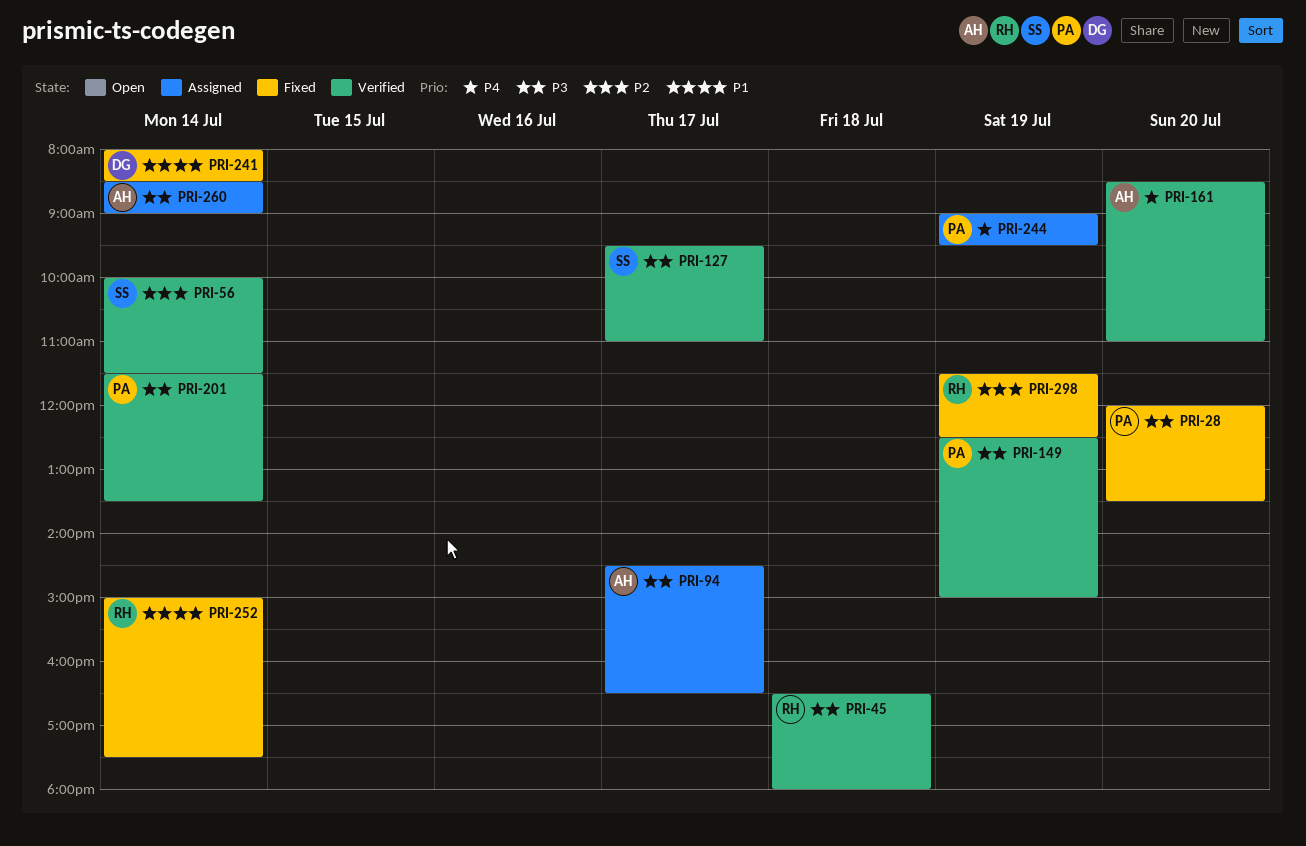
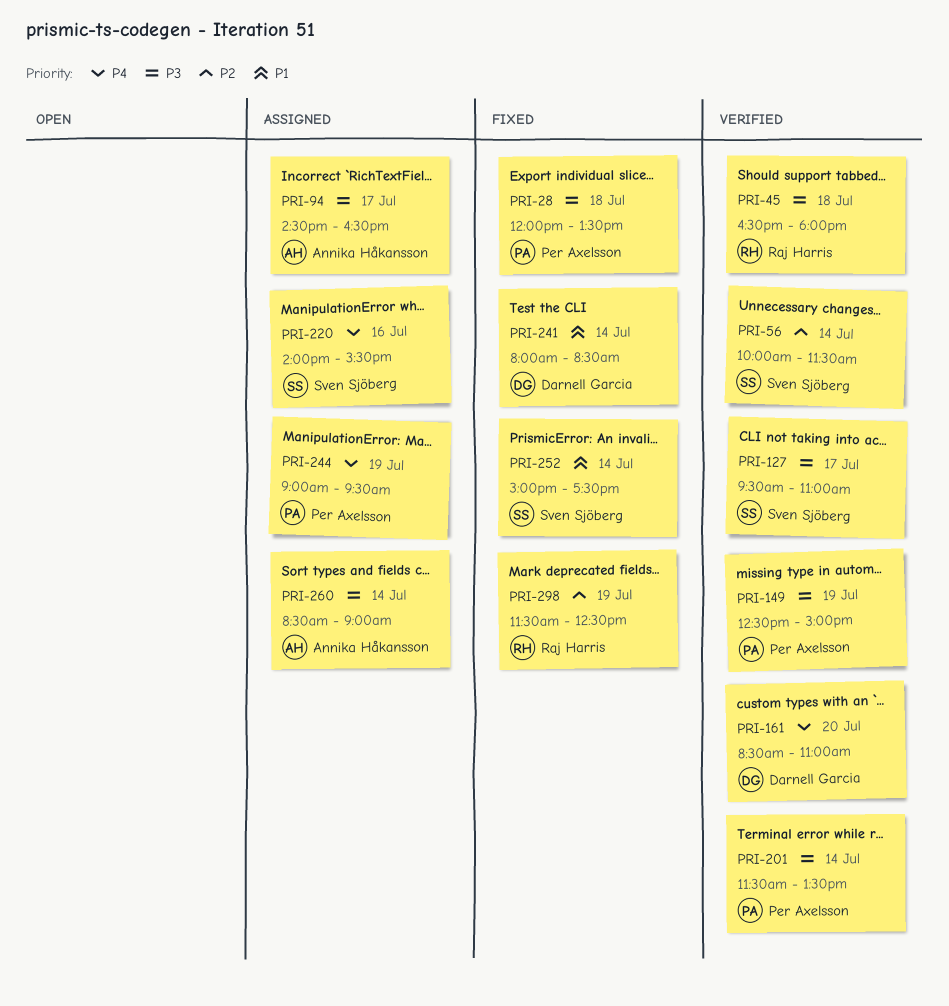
PRI-28, day: Jul 20 -> Jul 18
PRI-161, owner: Annika Håkansson -> Darnell Garcia
PRI-220: none -> present
PRI-252, owner: Raj Harris -> Sven Sjöberg

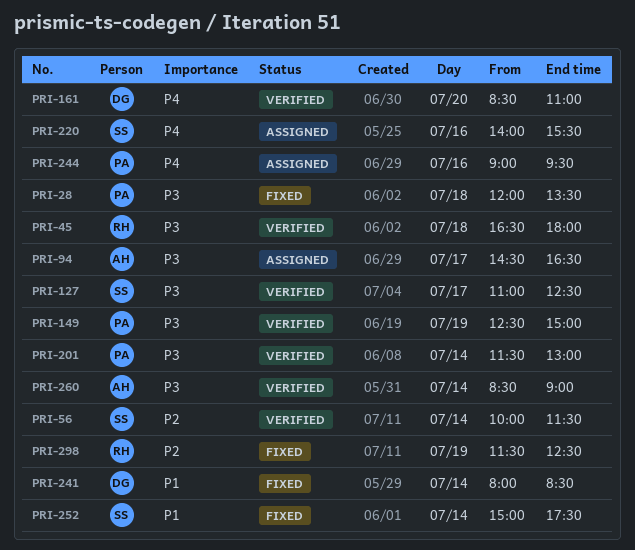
PRI-127, begins: 09:30 -> 11:00
PRI-127, ends: 11:00 -> 12:30
PRI-201, ends: 13:30 -> 13:00
PRI-244, day: Jul 19 -> Jul 16
PRI-260, status: Assigned -> Verified

